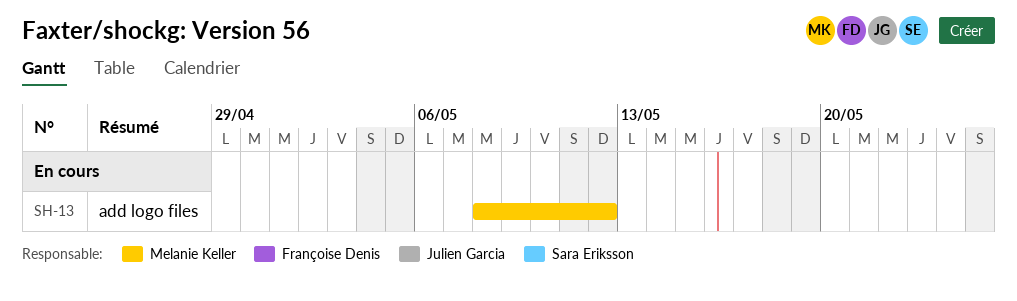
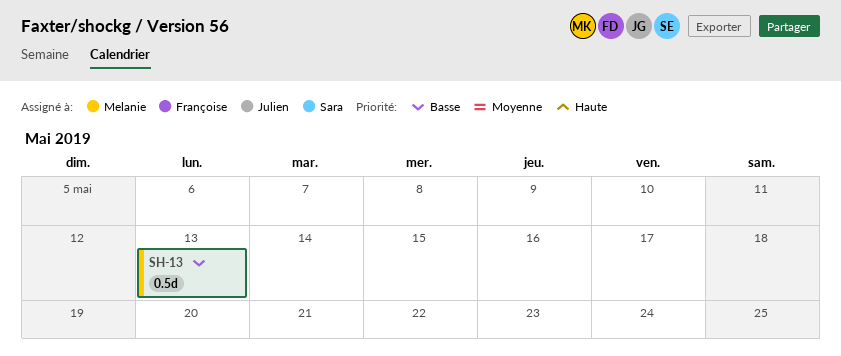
SH-13, due: May 12 -> May 13

